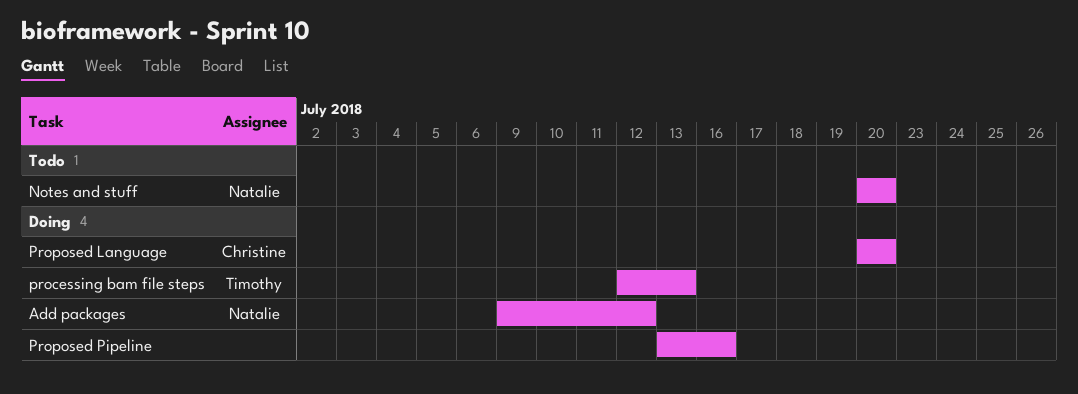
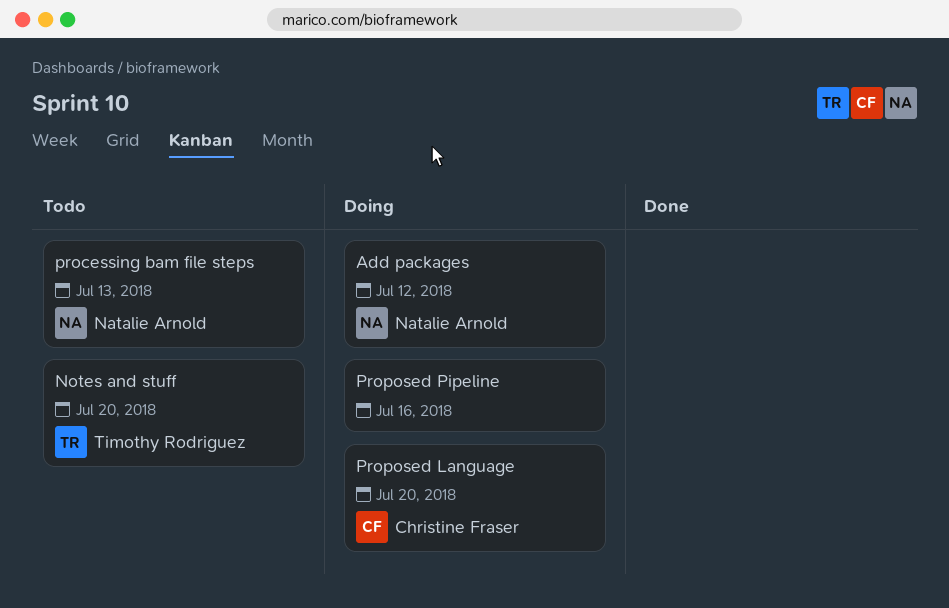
Notes and stuff, owner: Natalie Arnold -> Timothy Rodriguez
processing bam file steps, status: Doing -> Todo
processing bam file steps, owner: Timothy Rodriguez -> Natalie Arnold

